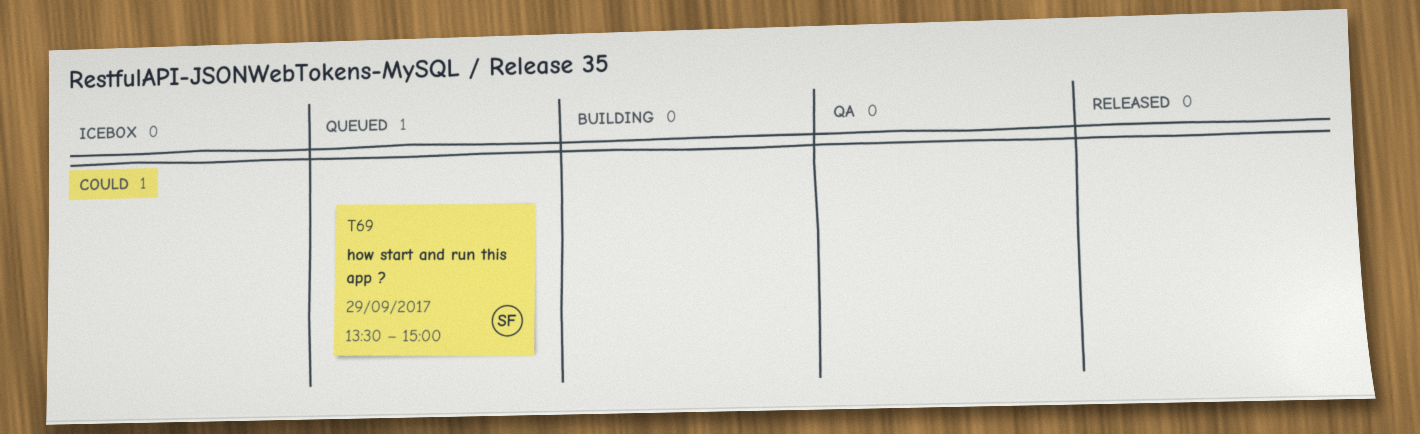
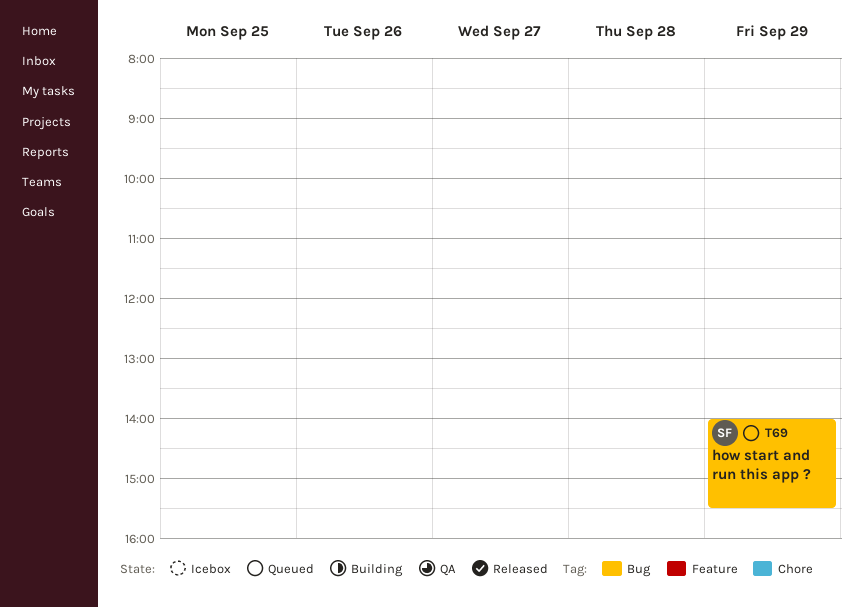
T69, begins: 13:30 -> 14:00
T69, ends: 15:00 -> 15:30

